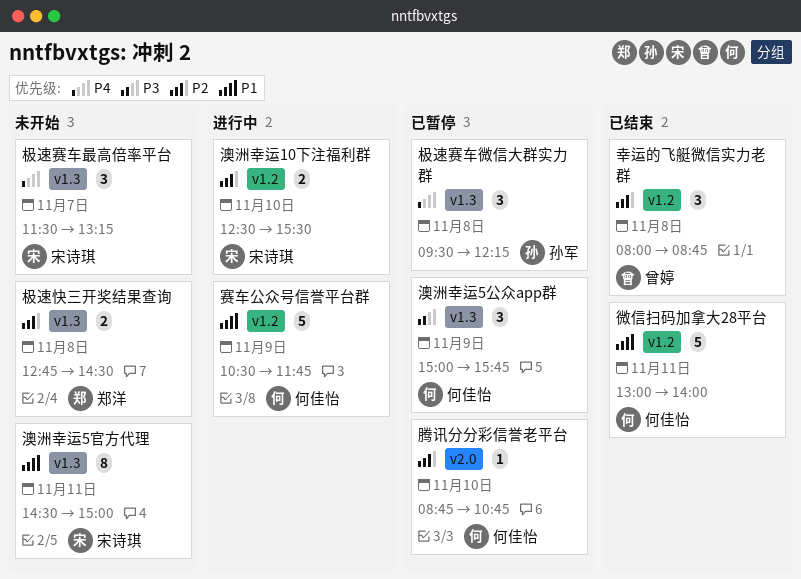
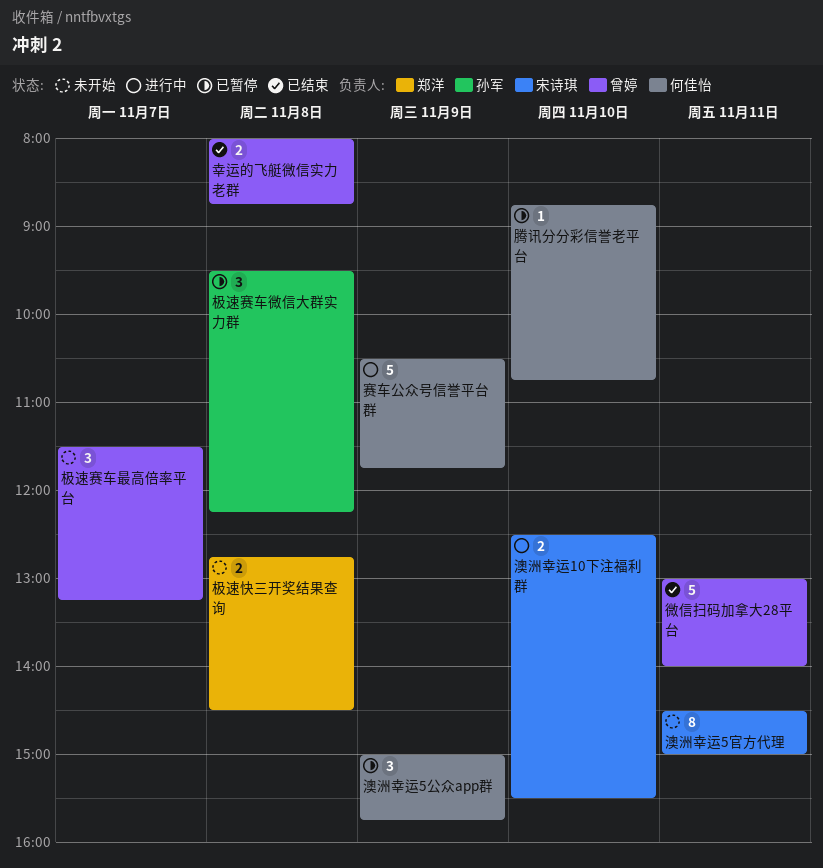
幸运的飞艇微信实力老群, estimate: 3 -> 2
微信扫码加拿大28平台, owner: 何佳怡 -> 曾婷
极速赛车最高倍率平台, owner: 宋诗琪 -> 曾婷

